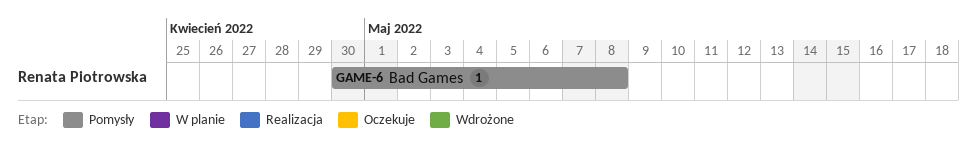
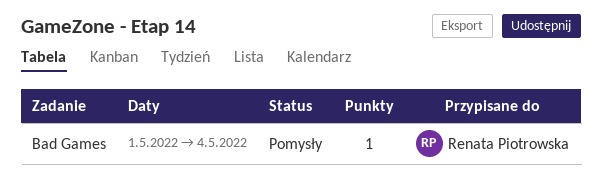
Bad Games, start: Apr 30 -> May 1
Bad Games, due: May 8 -> May 4

